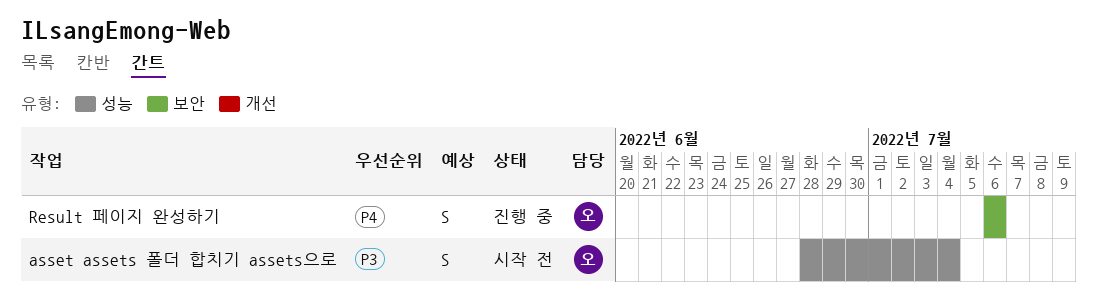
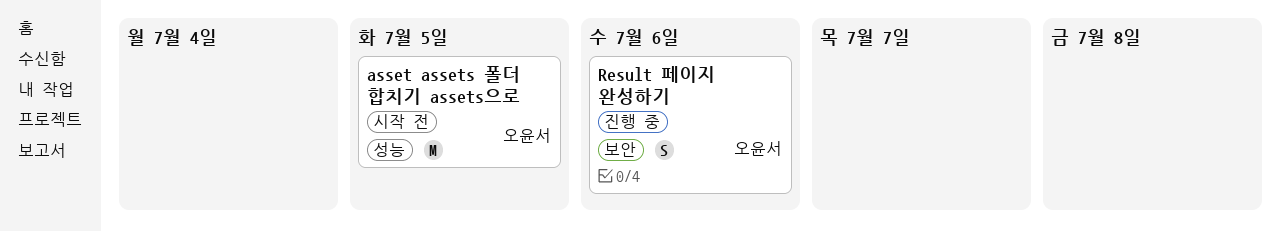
asset assets 폴더 합치기 assets으로, estimate: S -> M
asset assets 폴더 합치기 assets으로, due: Jul 4 -> Jul 5

